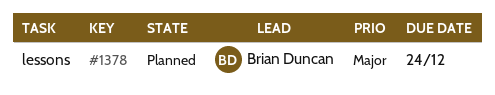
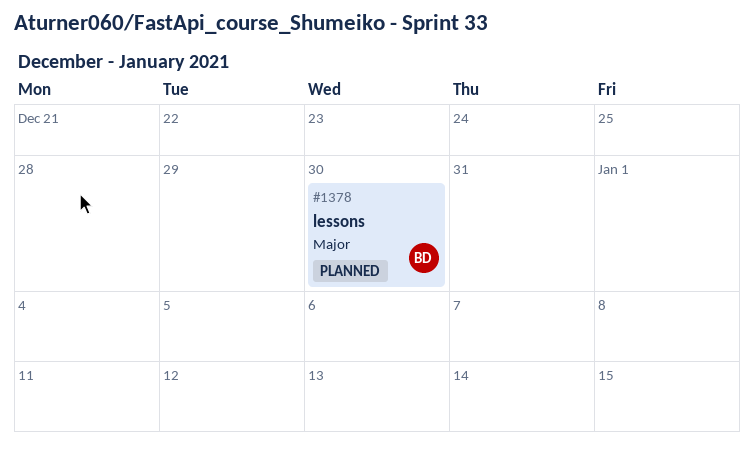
#1378, due: Dec 24 -> Dec 30

